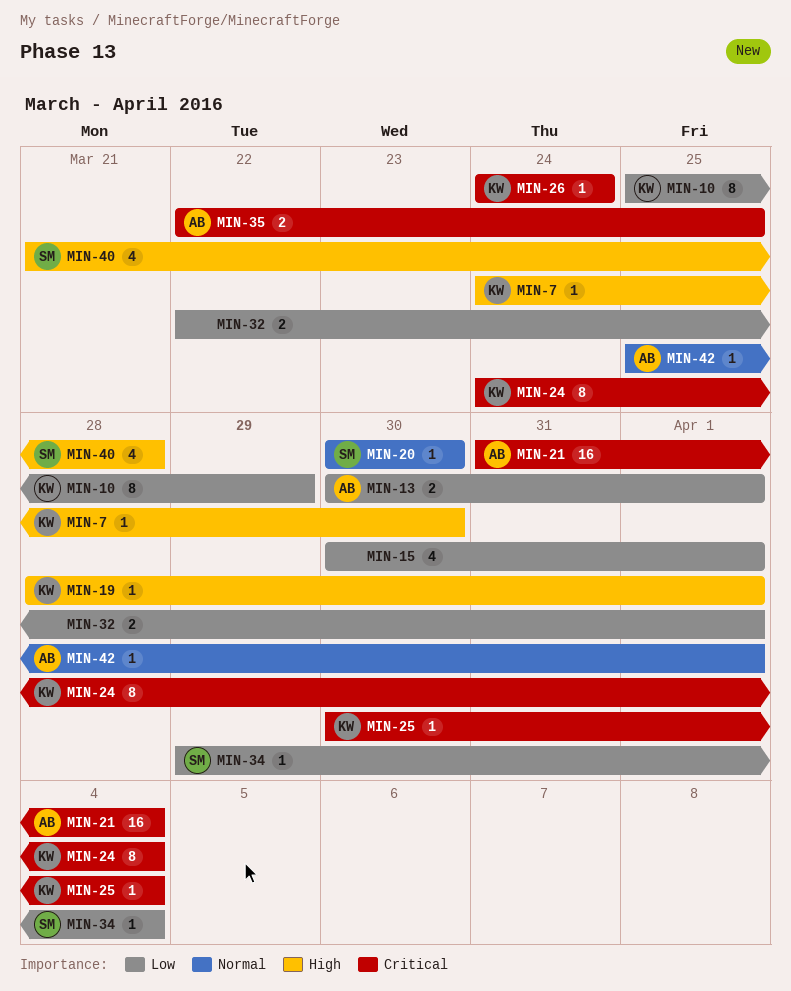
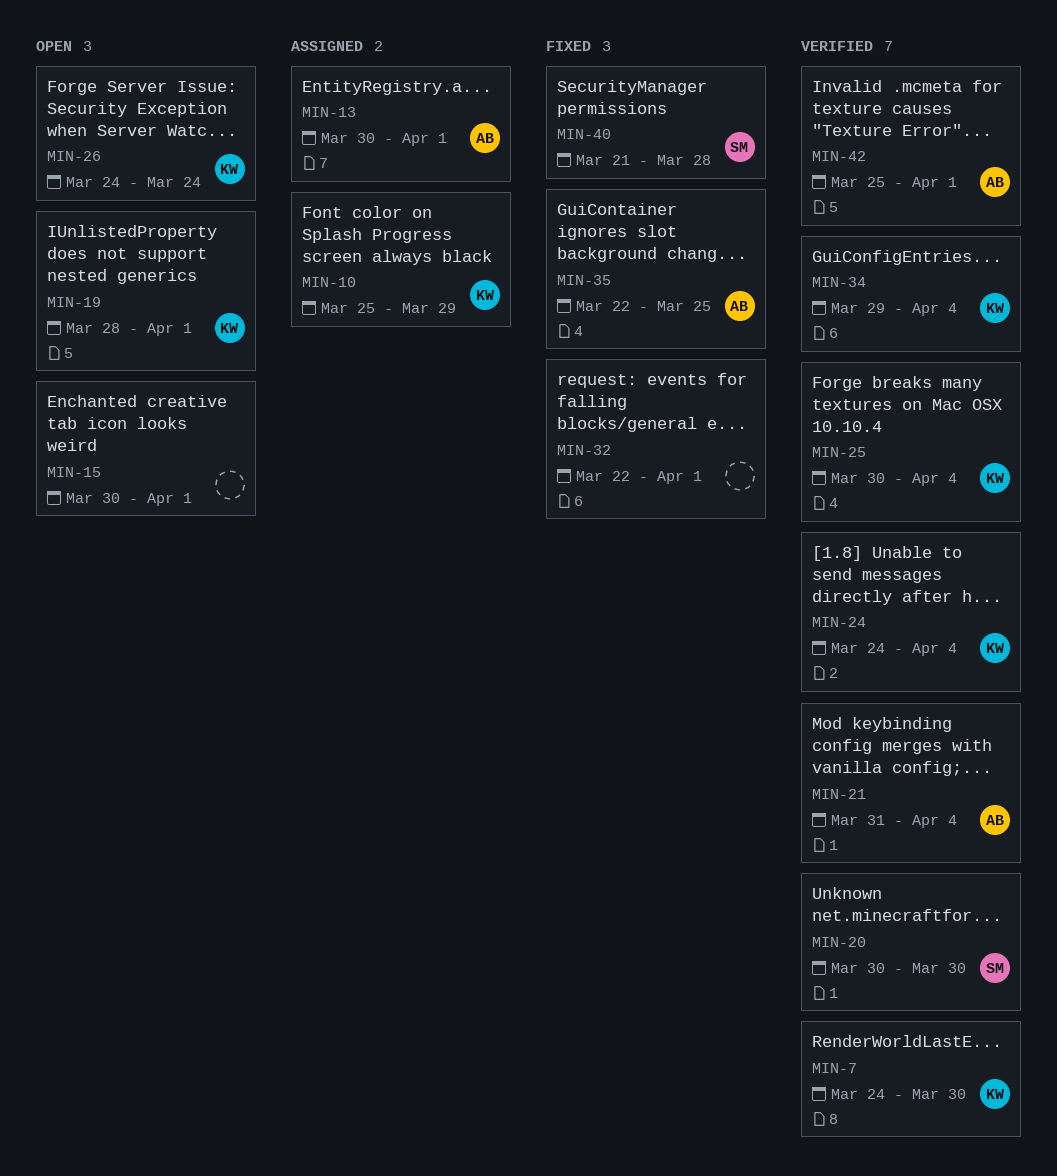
MIN-34, owner: SM -> KW

